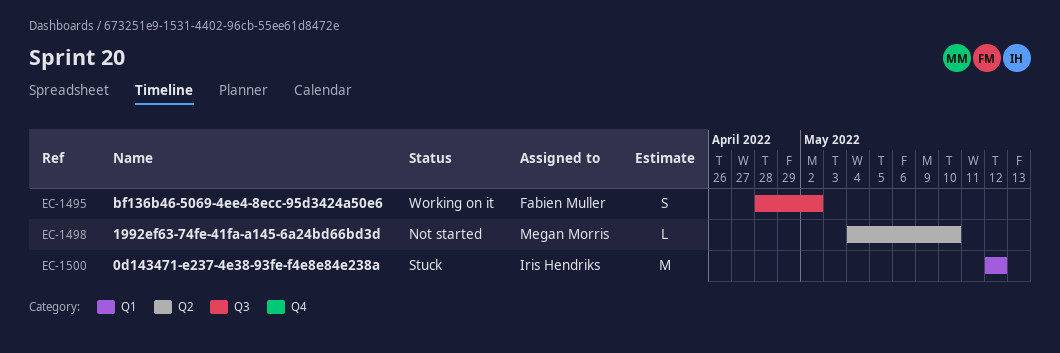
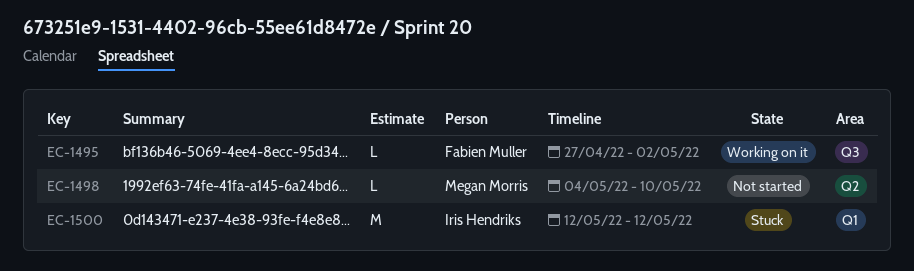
EC-1495, estimate: S -> L
EC-1495, start: Apr 28 -> Apr 27

